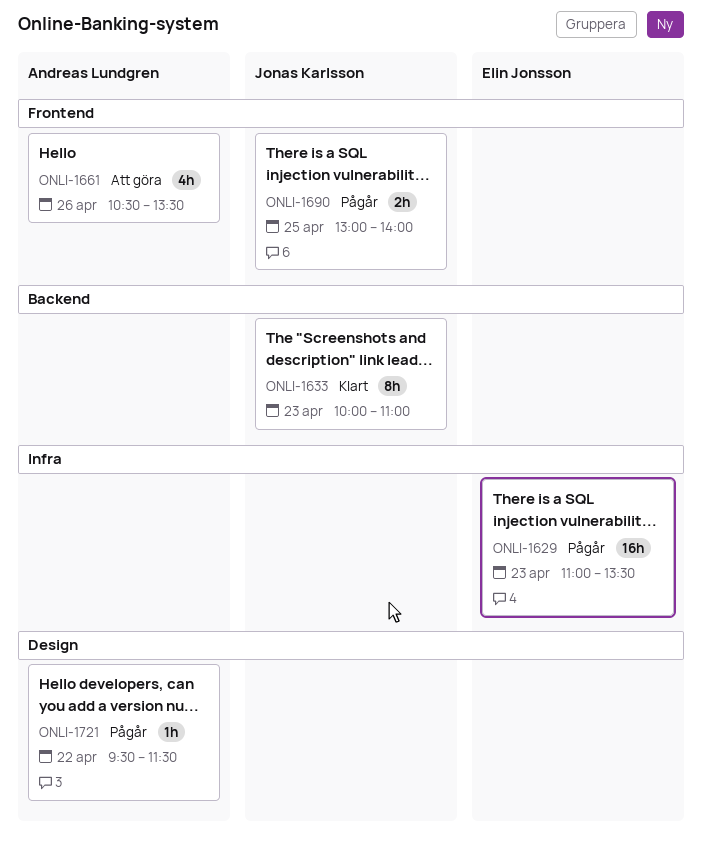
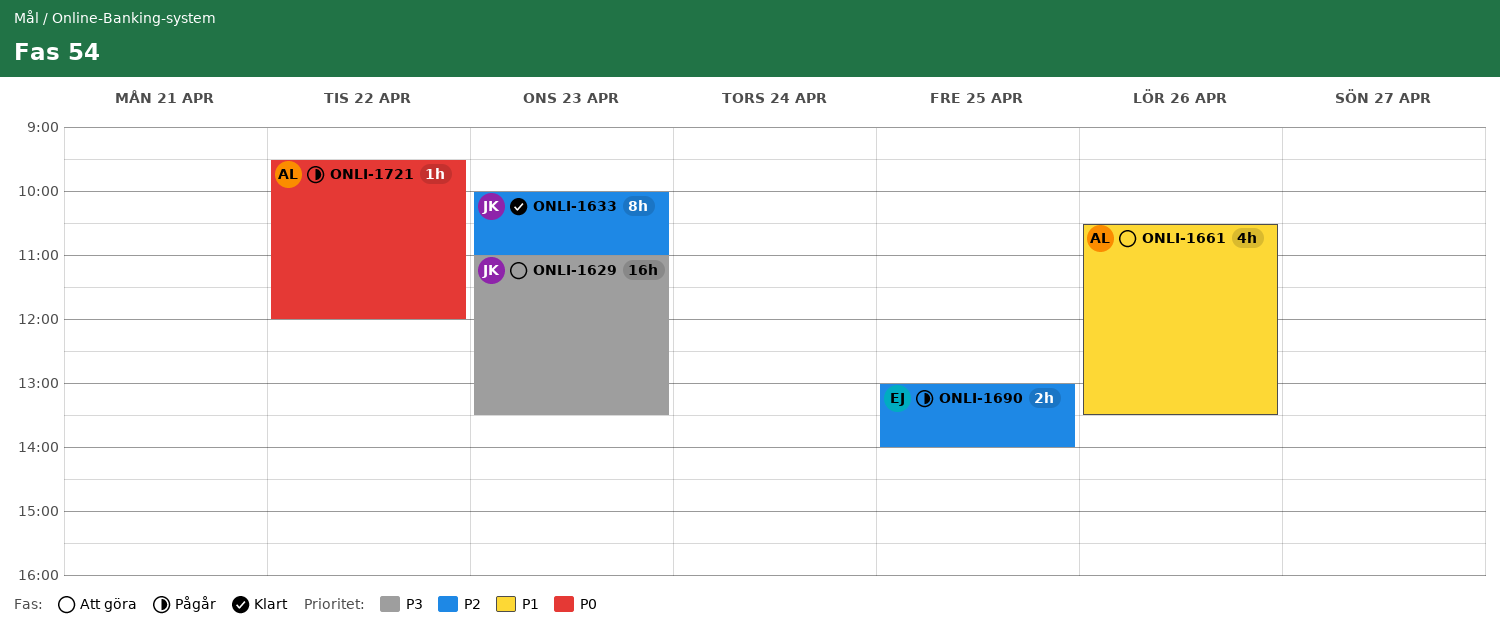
ONLI-1629, status: Pågår -> Att göra
ONLI-1629, owner: Elin Jonsson -> Jonas Karlsson
ONLI-1690, owner: Jonas Karlsson -> Elin Jonsson
ONLI-1721, ends: 11:30 -> 12:00

